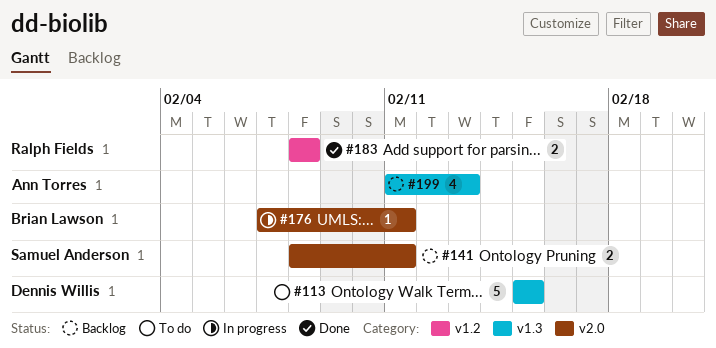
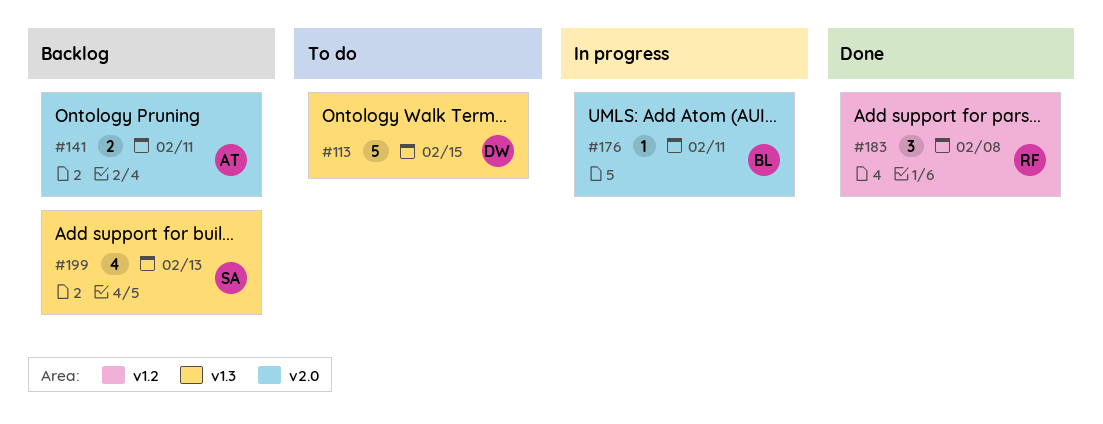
#141, owner: Samuel Anderson -> Ann Torres
#183, estimate: 2 -> 3
#199, owner: Ann Torres -> Samuel Anderson

